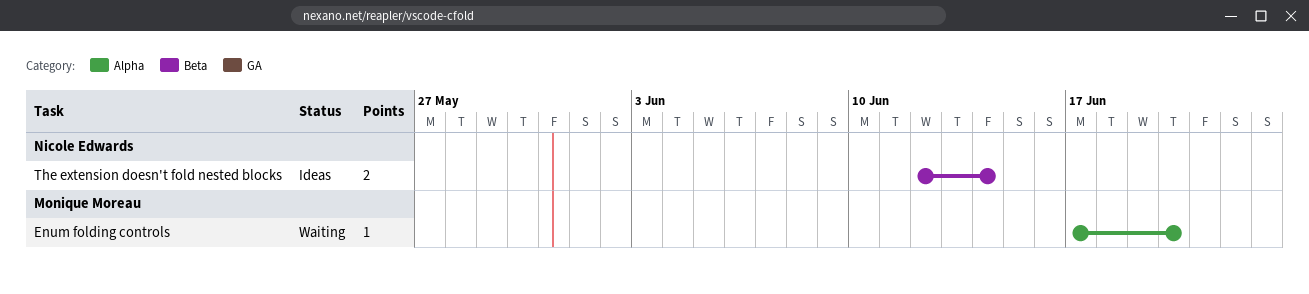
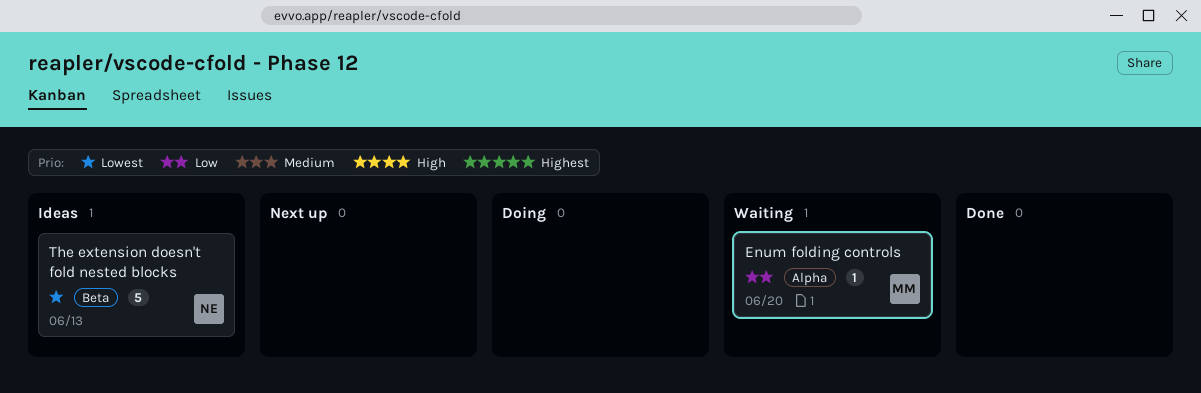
The extension doesn't fold nested blocks, estimate: 2 -> 5
The extension doesn't fold nested blocks, due: Jun 14 -> Jun 13

